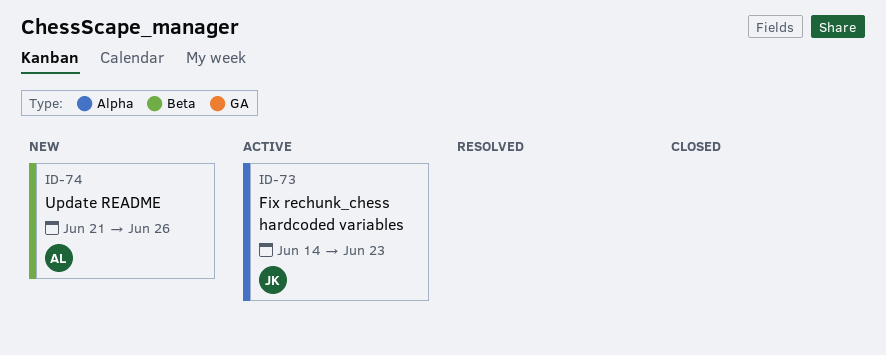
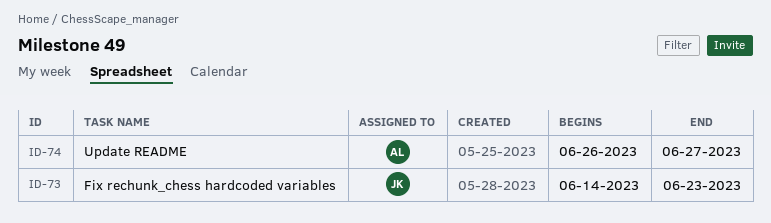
ID-74, start: Jun 21 -> Jun 26
ID-74, due: Jun 26 -> Jun 27

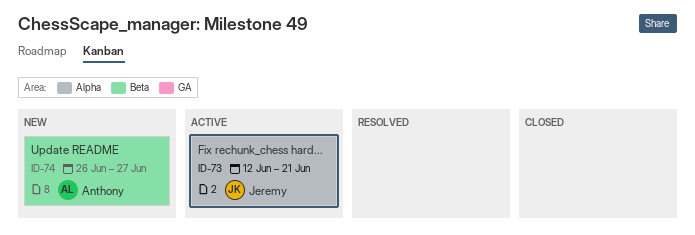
ID-73, start: Jun 14 -> Jun 12
ID-73, due: Jun 23 -> Jun 21

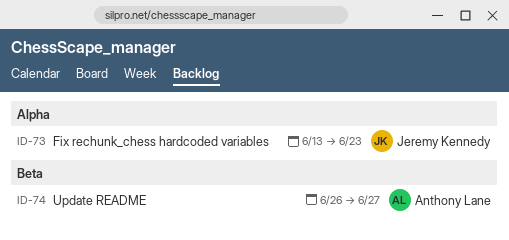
ID-73, start: Jun 12 -> Jun 13
ID-73, due: Jun 21 -> Jun 23

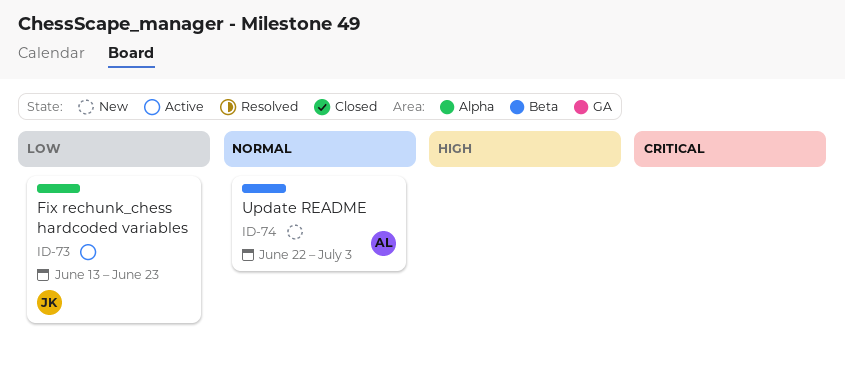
ID-74, start: Jun 26 -> Jun 22
ID-74, due: Jun 27 -> Jul 3

